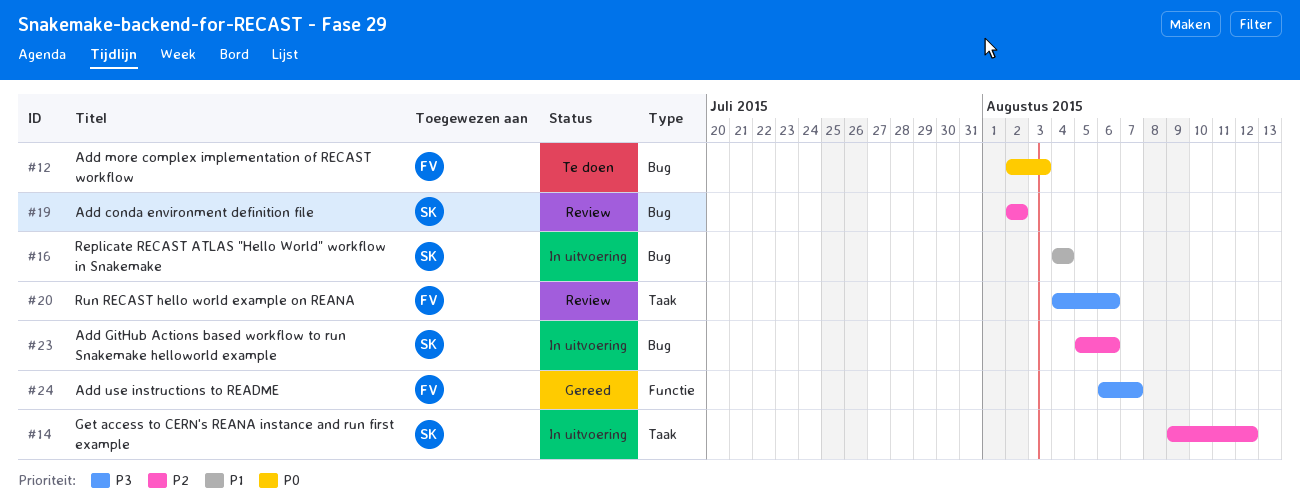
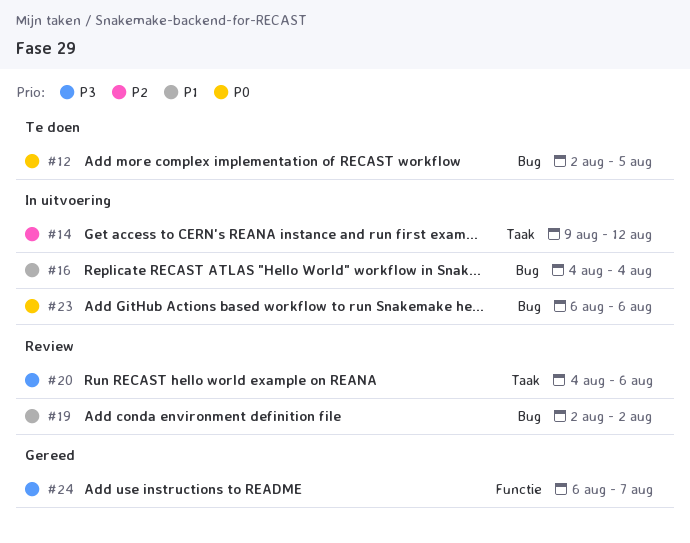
#12, due: Aug 3 -> Aug 5
#19, priority: P2 -> P1
#23, priority: P2 -> P0
#23, start: Aug 5 -> Aug 6

